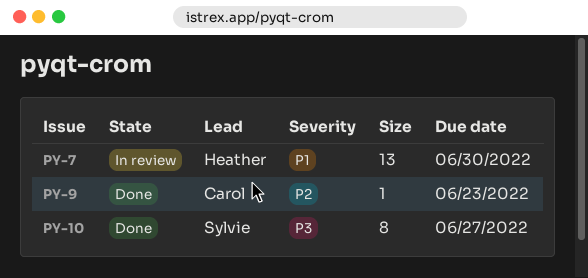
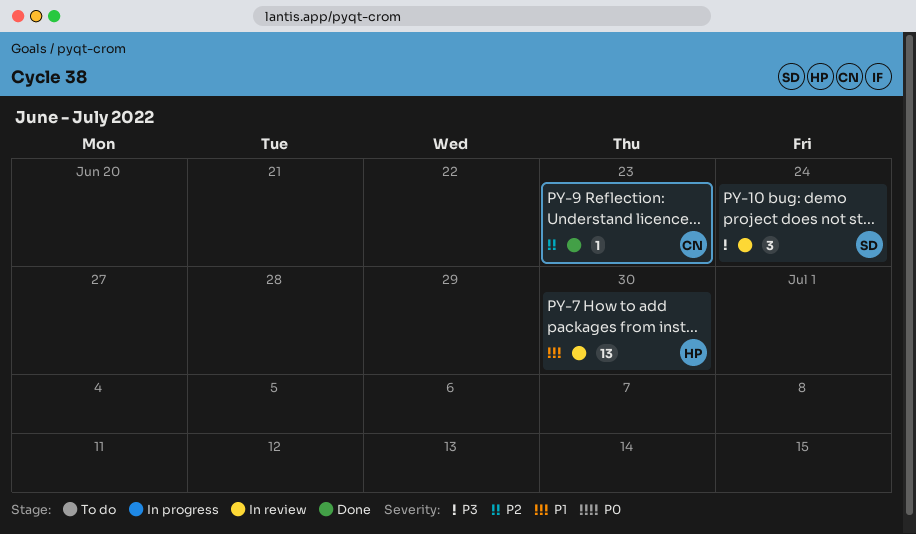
PY-10, status: Done -> In review
PY-10, estimate: 8 -> 3
PY-10, due: Jun 27 -> Jun 24

